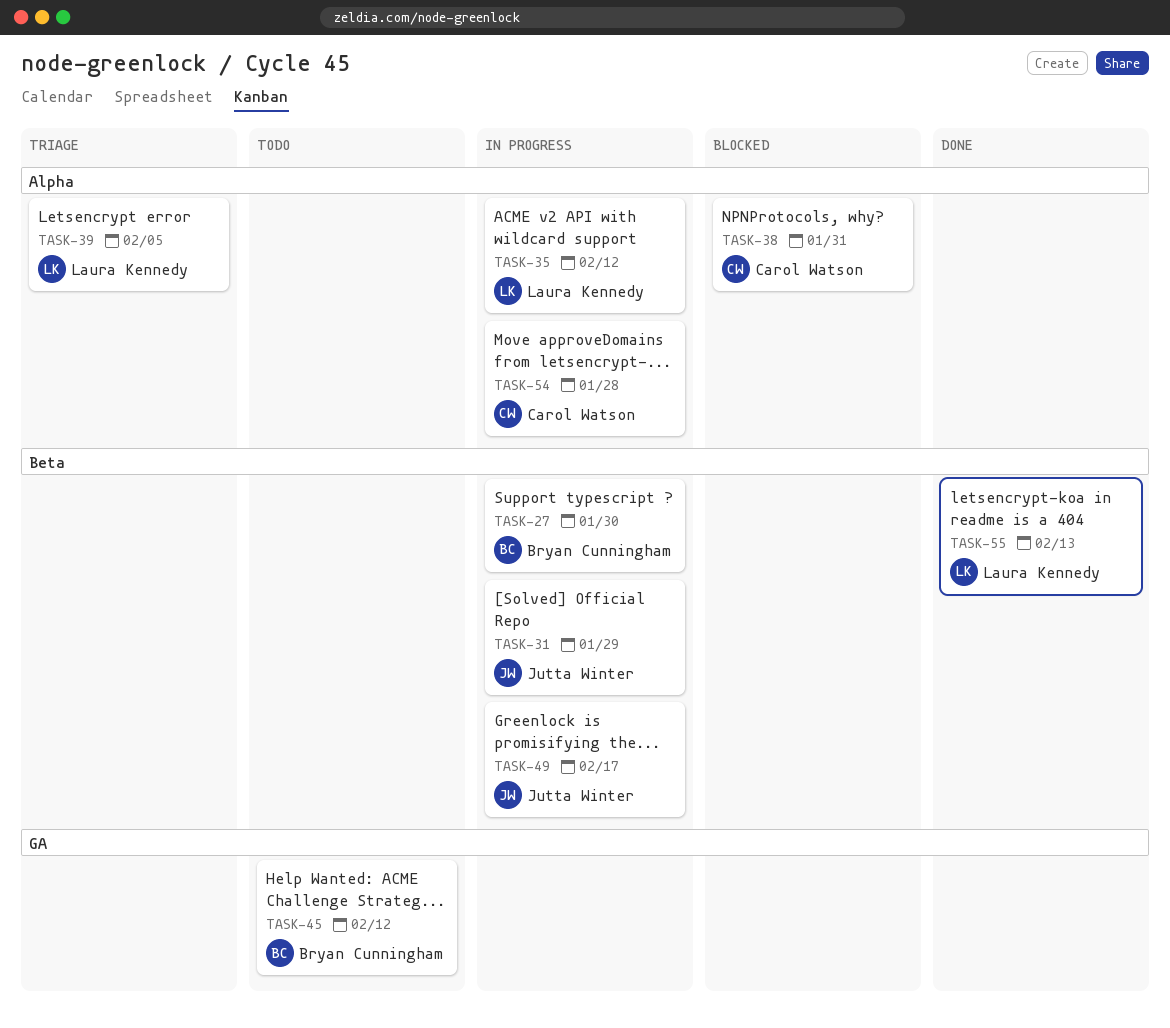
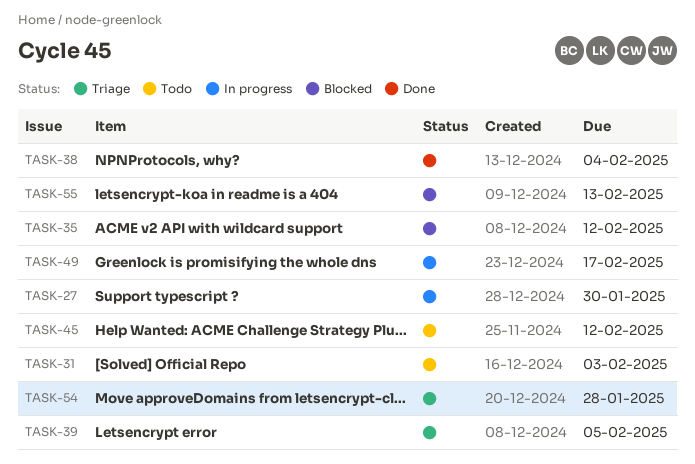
TASK-31, status: In progress -> Todo
TASK-31, due: Jan 29 -> Feb 3
TASK-35, status: In progress -> Blocked
TASK-38, status: Blocked -> Done
TASK-38, due: Jan 31 -> Feb 4
TASK-54, status: In progress -> Triage
TASK-55, status: Done -> Blocked

